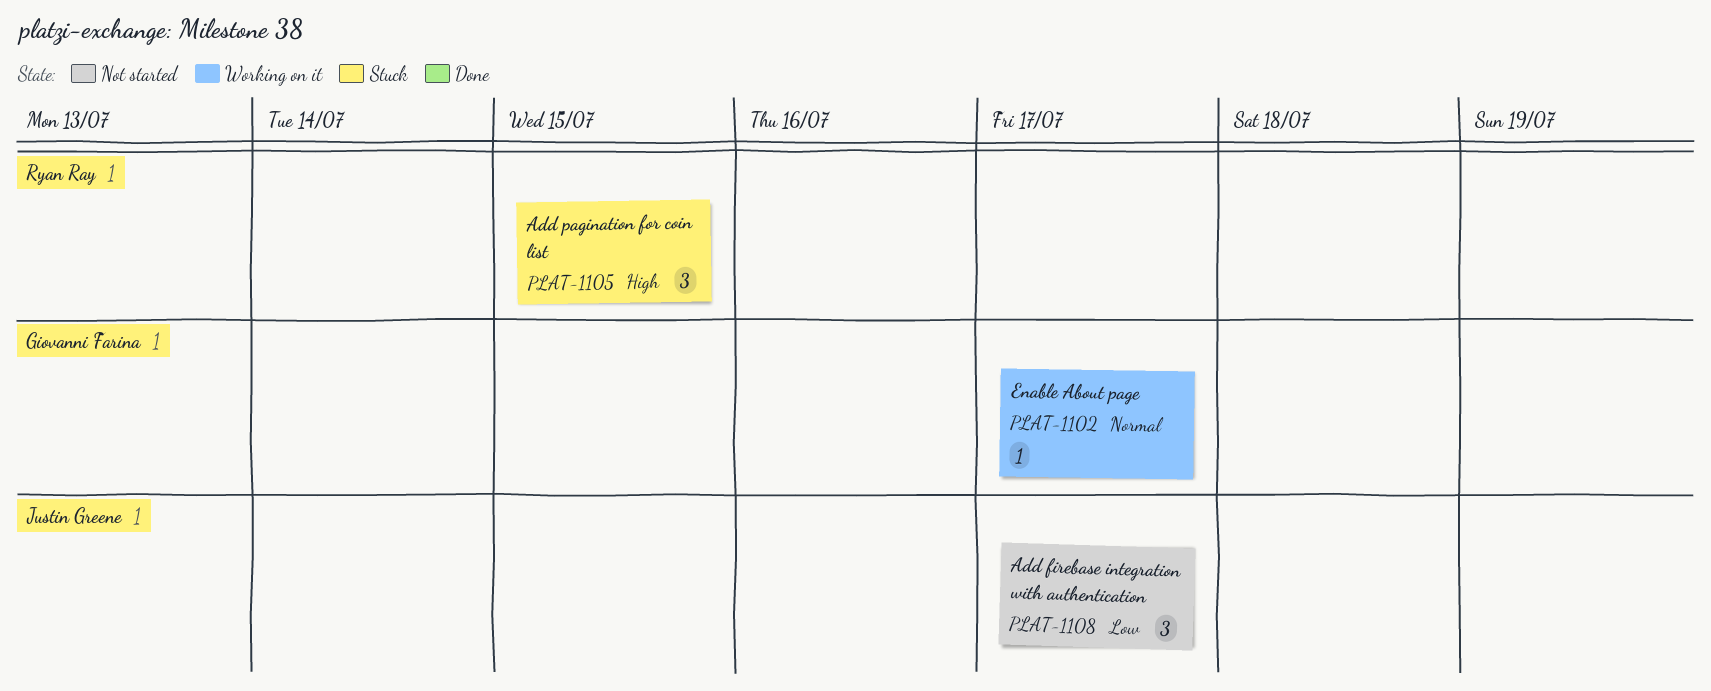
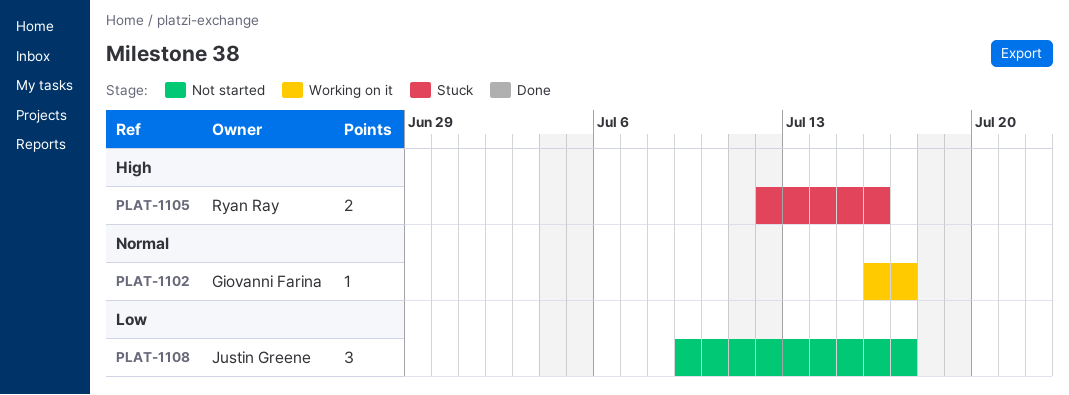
PLAT-1105, estimate: 3 -> 2
PLAT-1105, due: Jul 15 -> Jul 16

